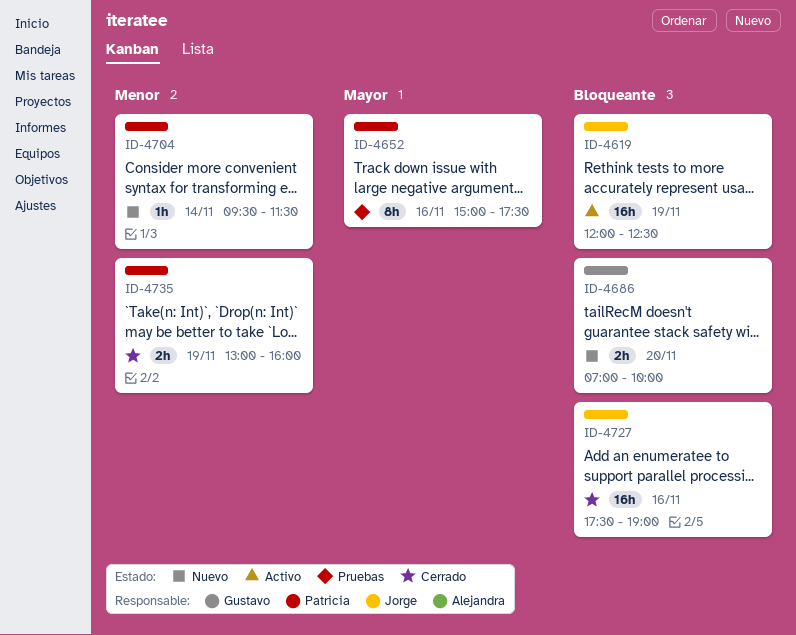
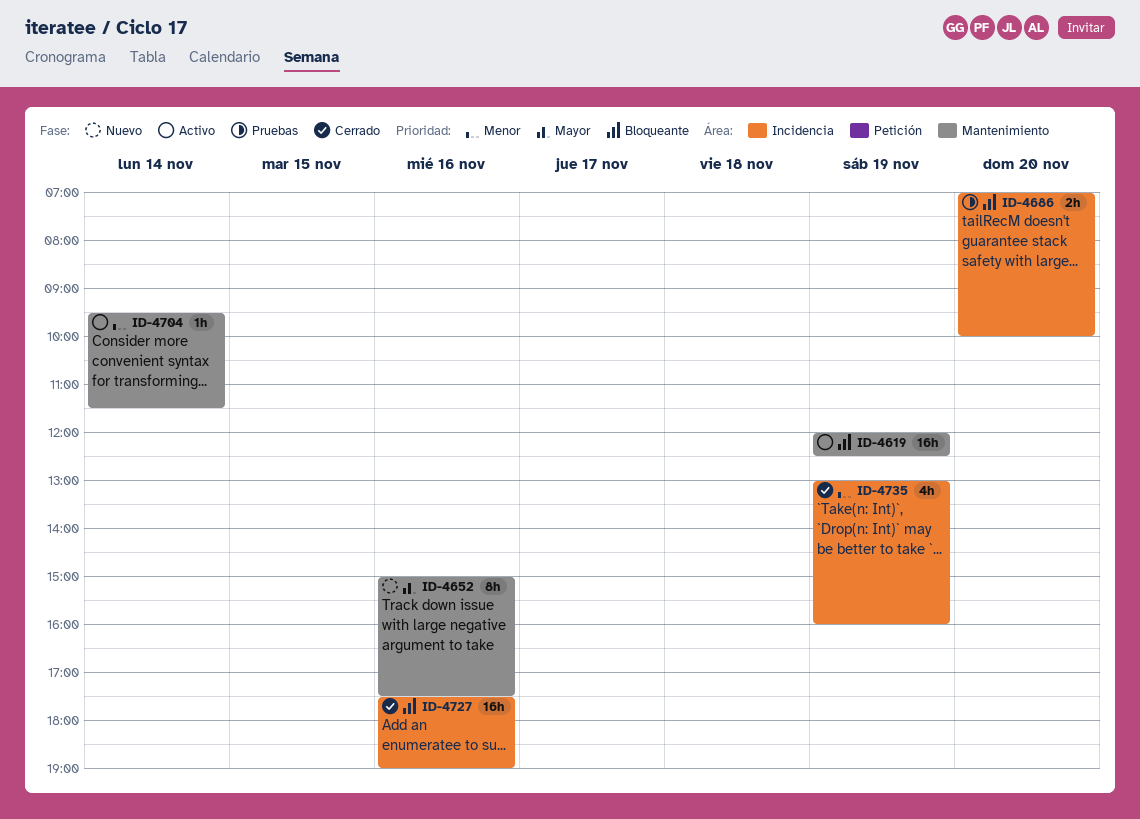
ID-4652, status: Pruebas -> Nuevo
ID-4686, status: Nuevo -> Pruebas
ID-4704, status: Nuevo -> Activo
ID-4735, estimate: 2h -> 4h

